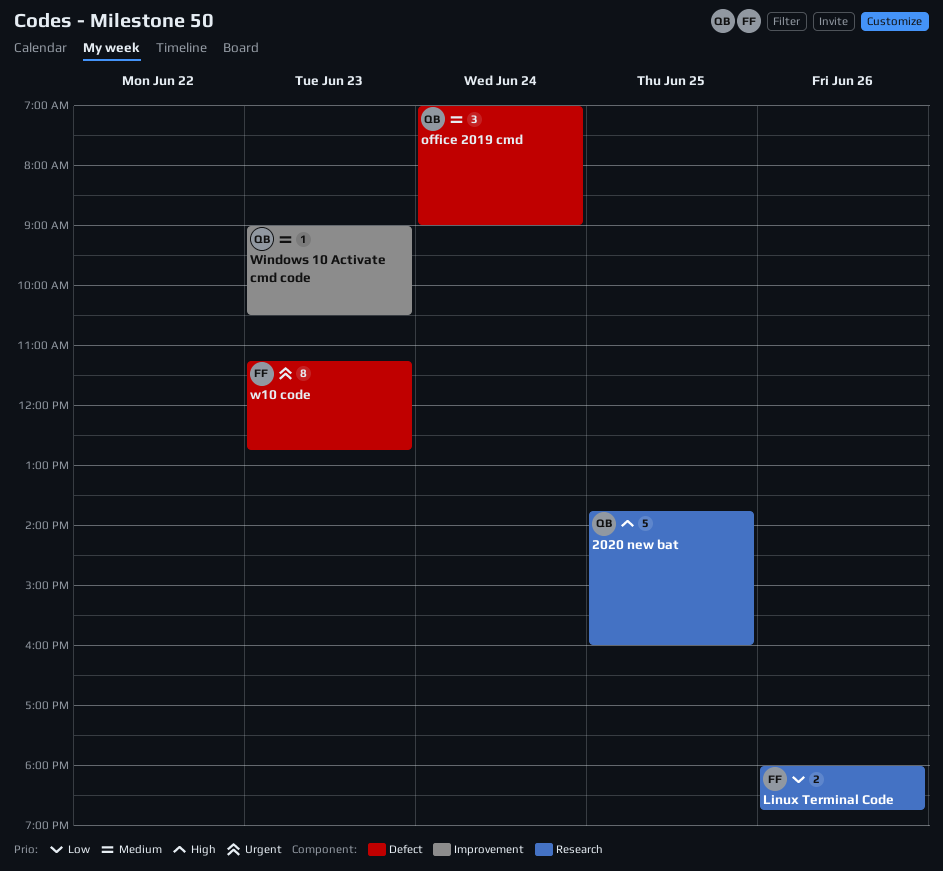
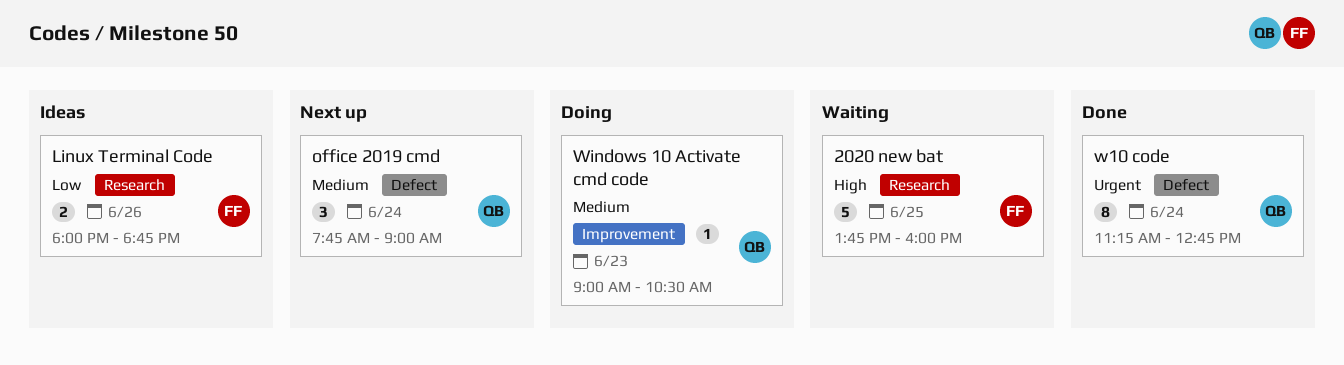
2020 new bat, owner: QB -> FF
office 2019 cmd, begins: 07:00 -> 07:45
w10 code, owner: FF -> QB
w10 code, day: Jun 23 -> Jun 24

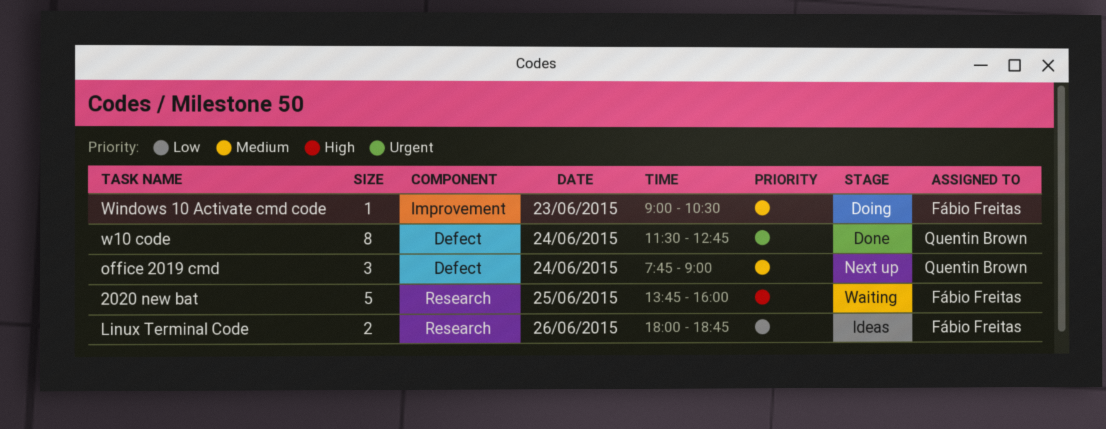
w10 code, begins: 11:15 -> 11:30
Windows 10 Activate cmd code, owner: Quentin Brown -> Fábio Freitas

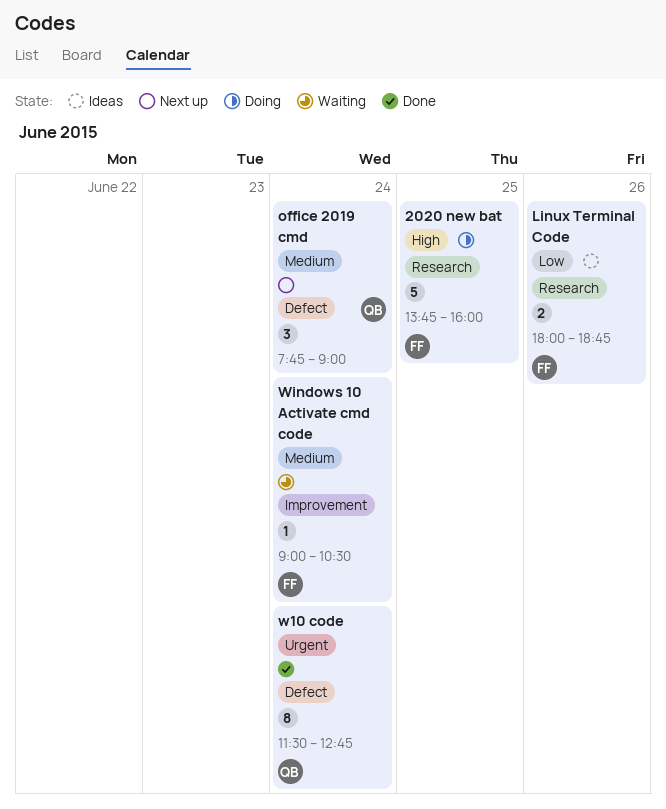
2020 new bat, status: Waiting -> Doing
Windows 10 Activate cmd code, status: Doing -> Waiting
Windows 10 Activate cmd code, day: Jun 23 -> Jun 24

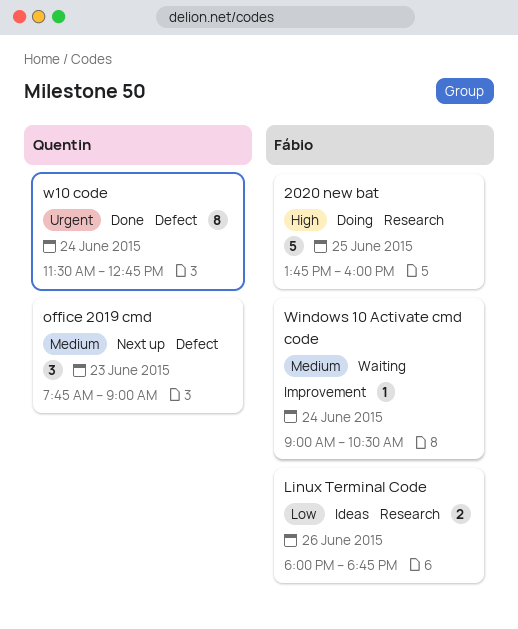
office 2019 cmd, day: Jun 24 -> Jun 23

